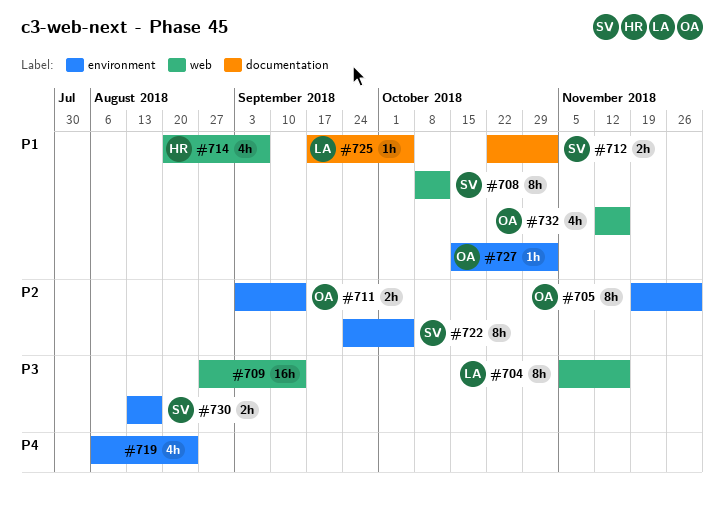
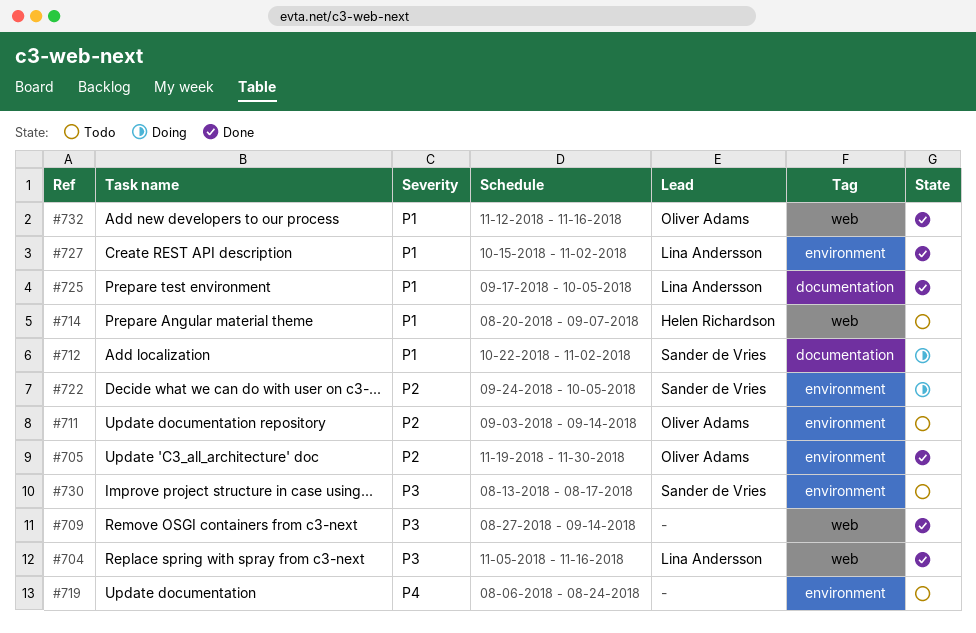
#708: present -> none
#727, owner: Oliver Adams -> Lina Andersson

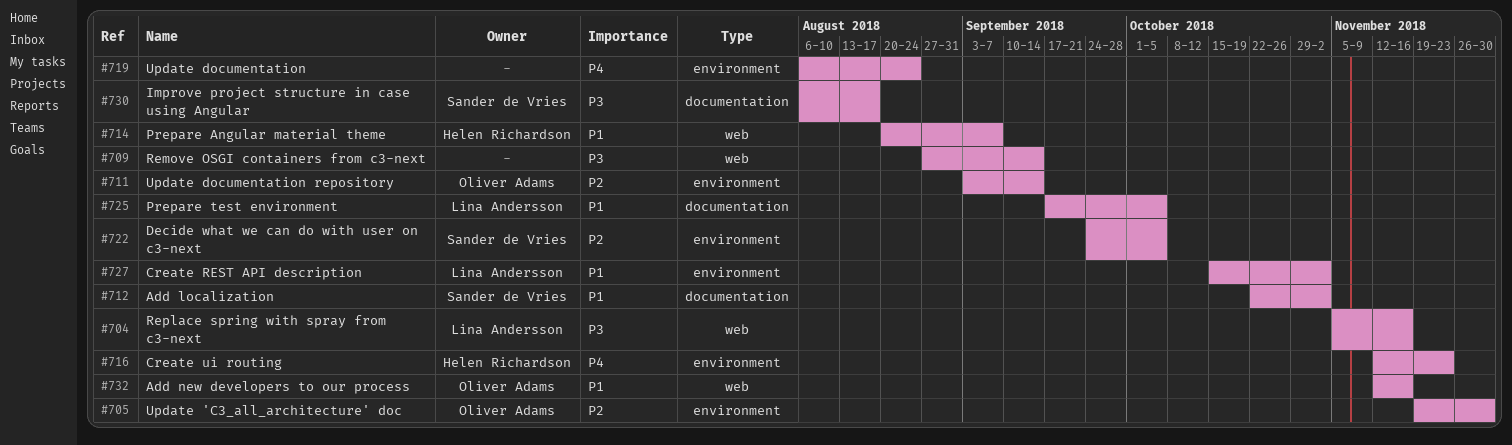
#716: none -> present
#730, label: environment -> documentation
#730, start: Aug 13 -> Aug 6

